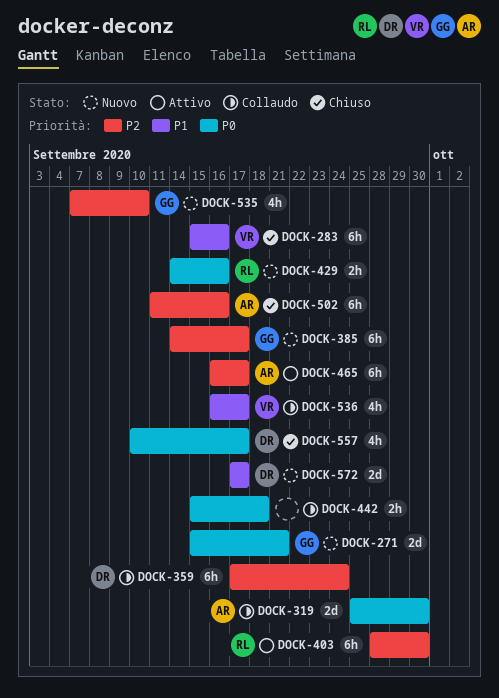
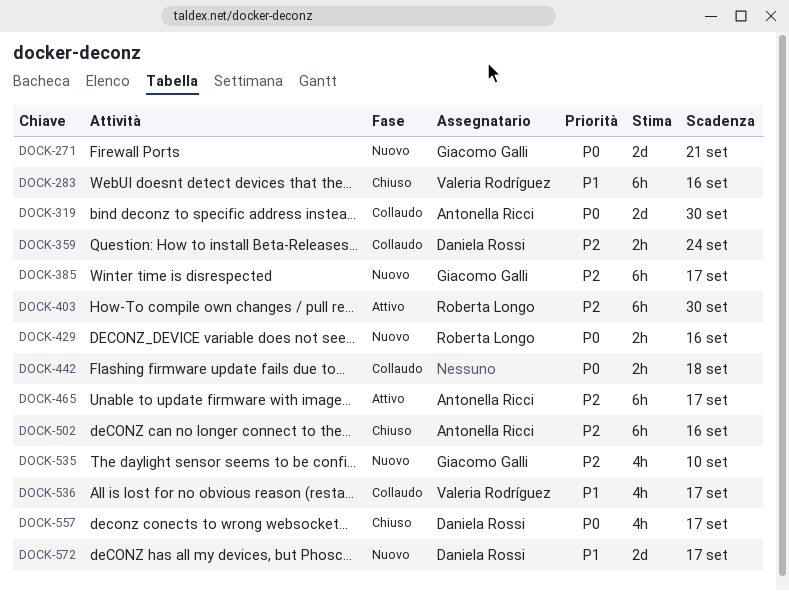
DOCK-359, estimate: 6h -> 2h

